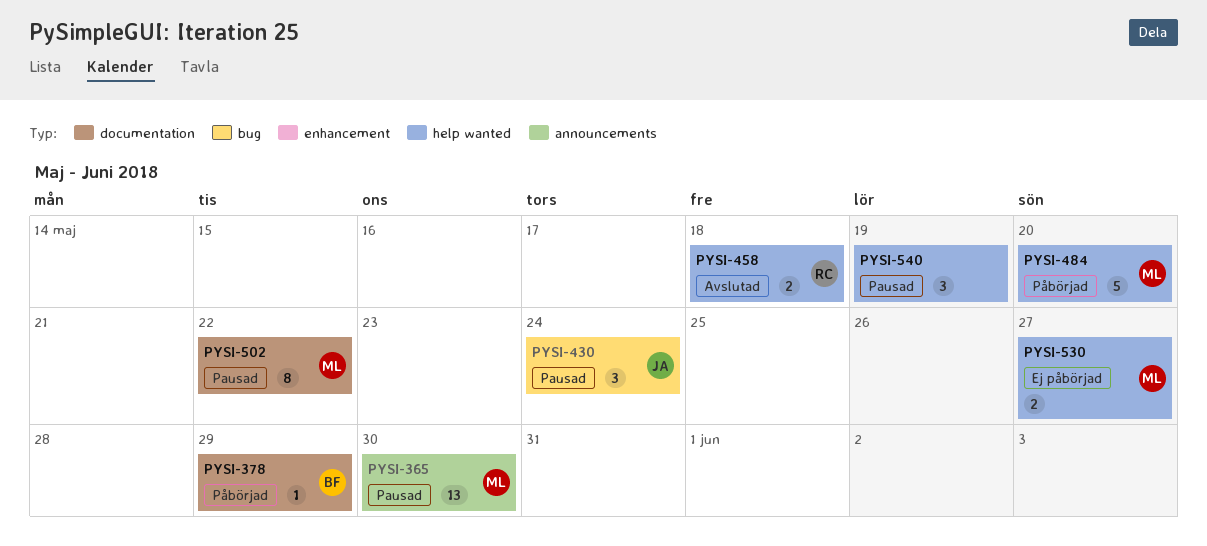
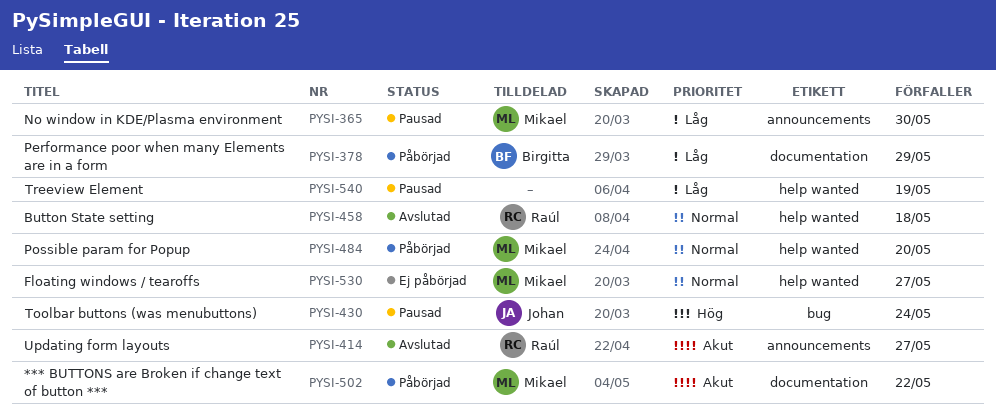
PYSI-414: none -> present
PYSI-502, status: Pausad -> Påbörjad

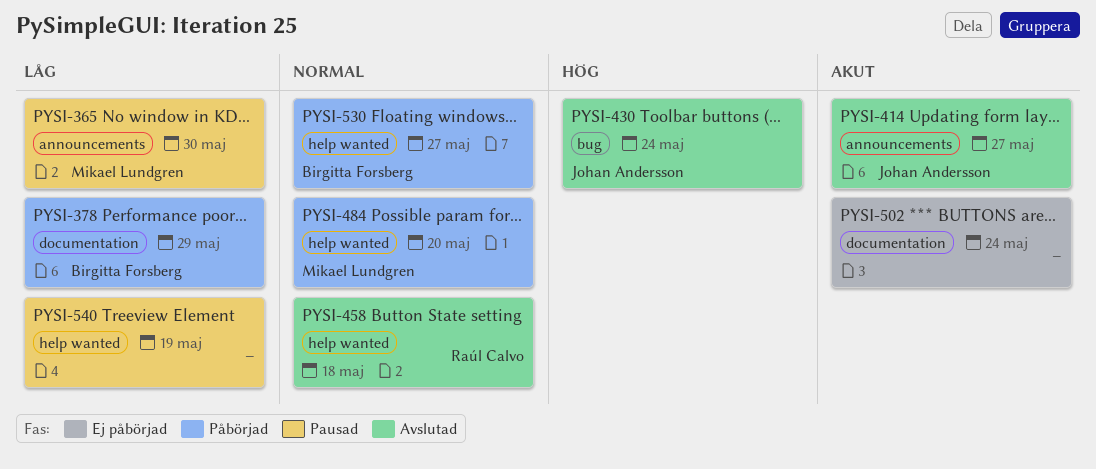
PYSI-414, owner: Raúl Calvo -> Johan Andersson
PYSI-430, status: Pausad -> Avslutad
PYSI-502, status: Påbörjad -> Ej påbörjad
PYSI-502, owner: Mikael Lundgren -> none
PYSI-502, due: May 22 -> May 24
PYSI-530, status: Ej påbörjad -> Påbörjad
PYSI-530, owner: Mikael Lundgren -> Birgitta Forsberg

